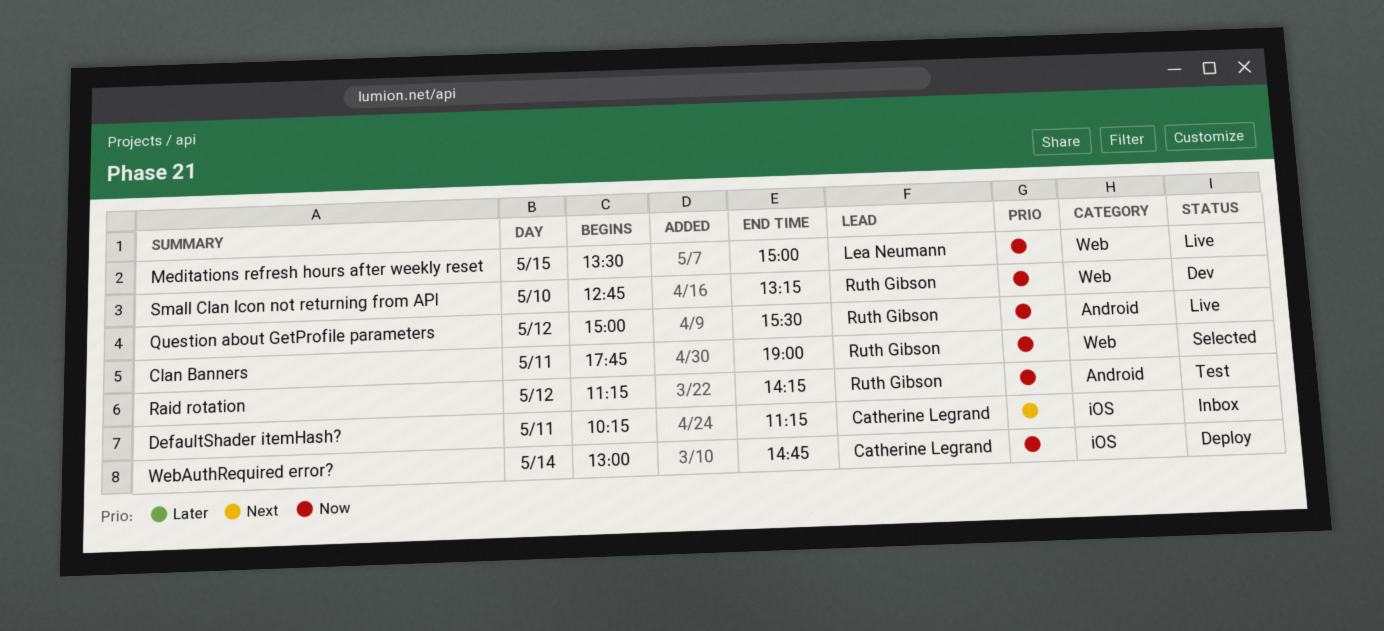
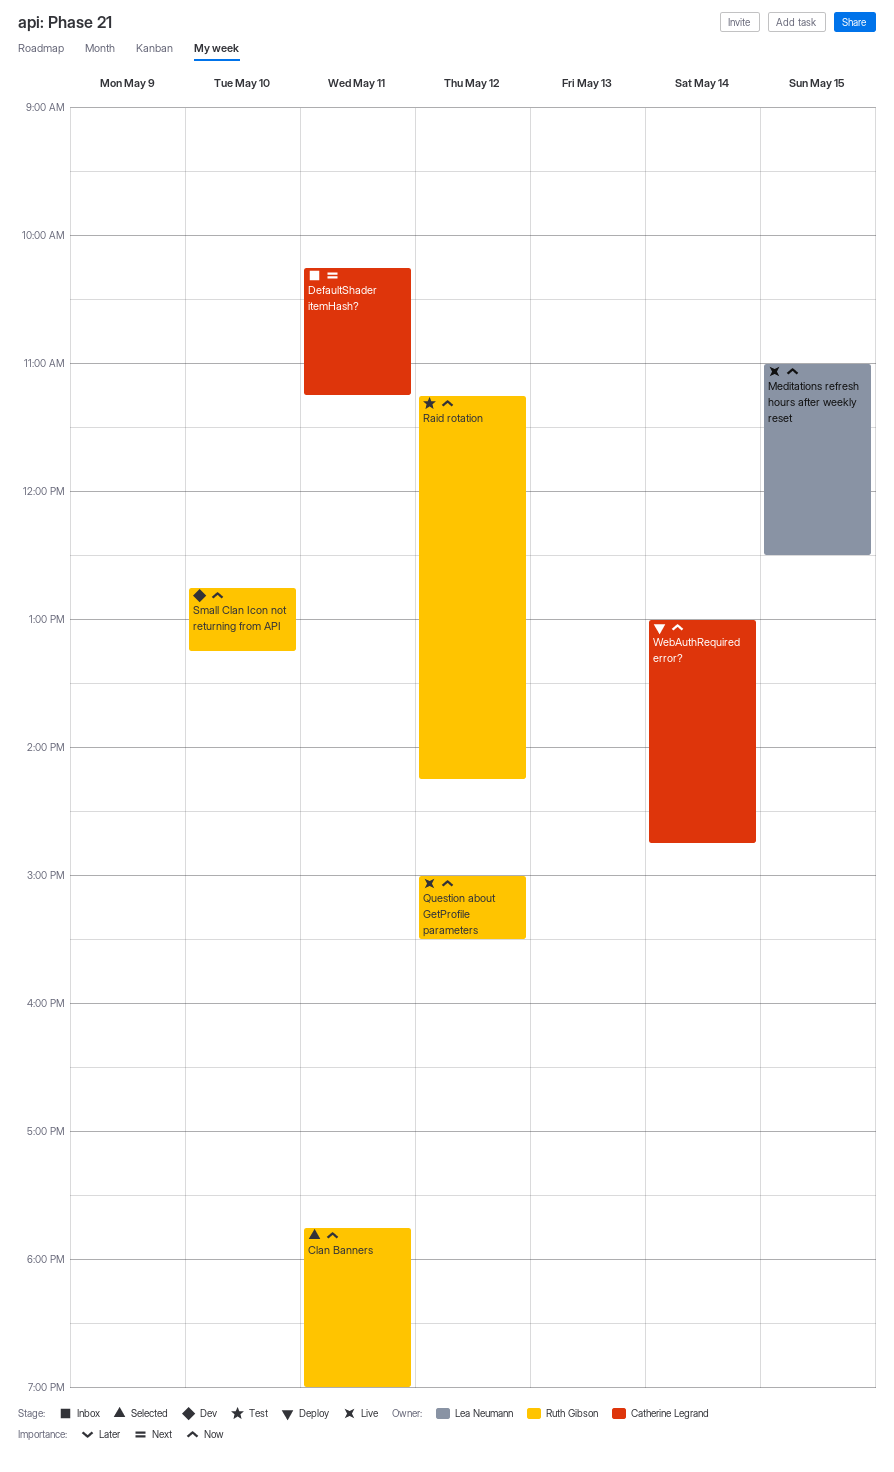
Meditations refresh hours after weekly reset, begins: 13:30 -> 11:00
Meditations refresh hours after weekly reset, ends: 15:00 -> 12:30

